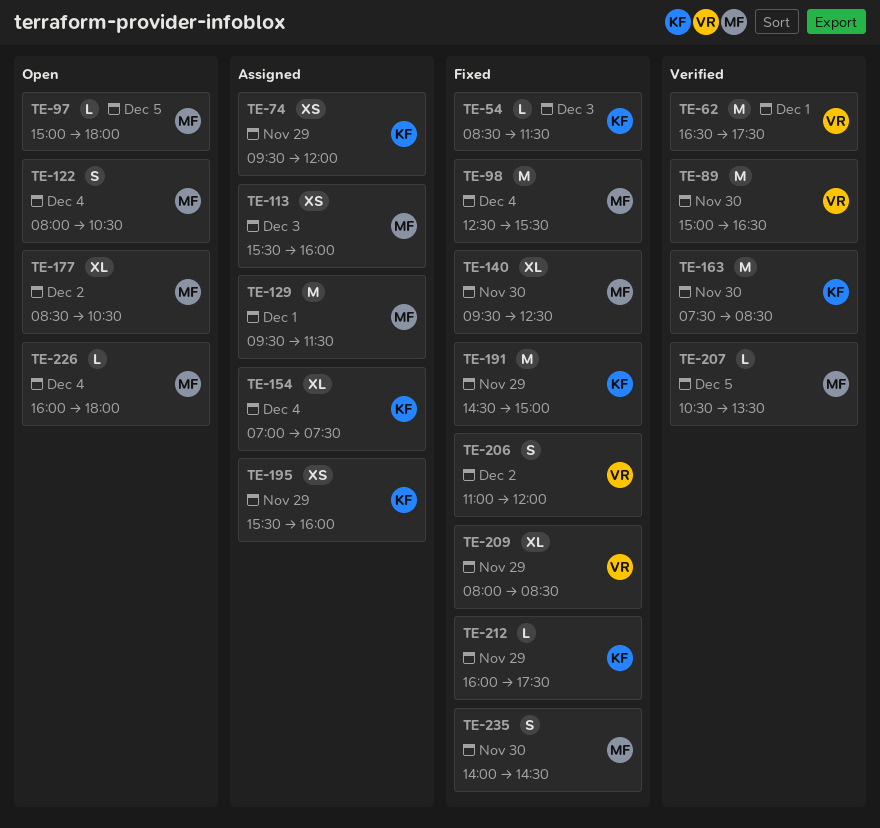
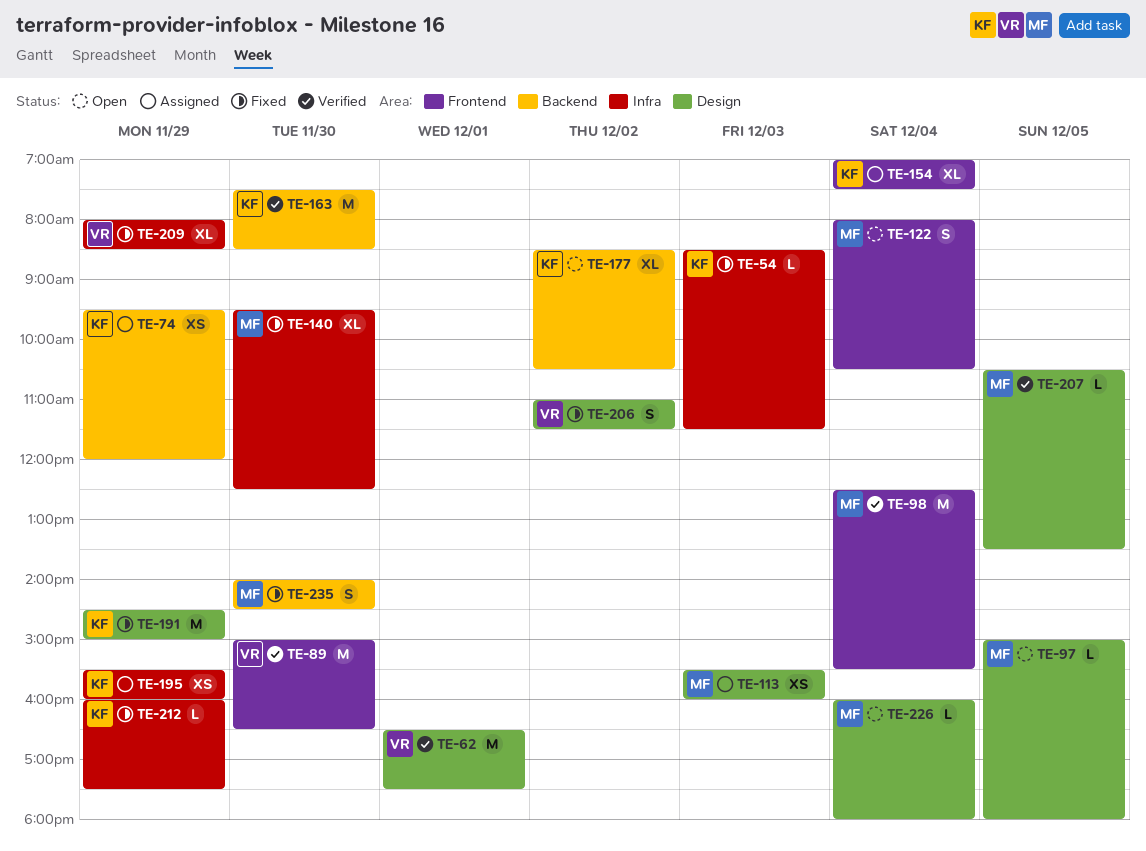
TE-98, status: Fixed -> Verified
TE-129: present -> none
TE-177, owner: MF -> KF
TE-206, ends: 12:00 -> 11:30

